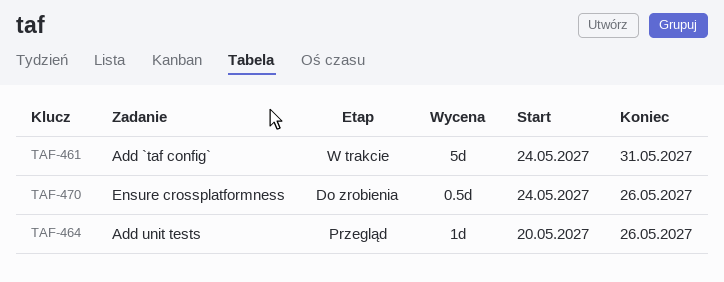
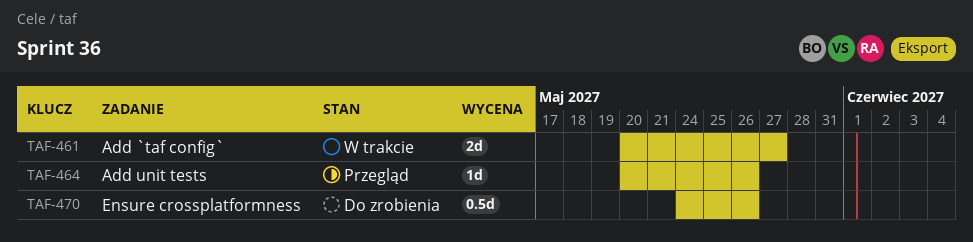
TAF-461, estimate: 5d -> 2d
TAF-461, start: May 24 -> May 20
TAF-461, due: May 31 -> May 27

